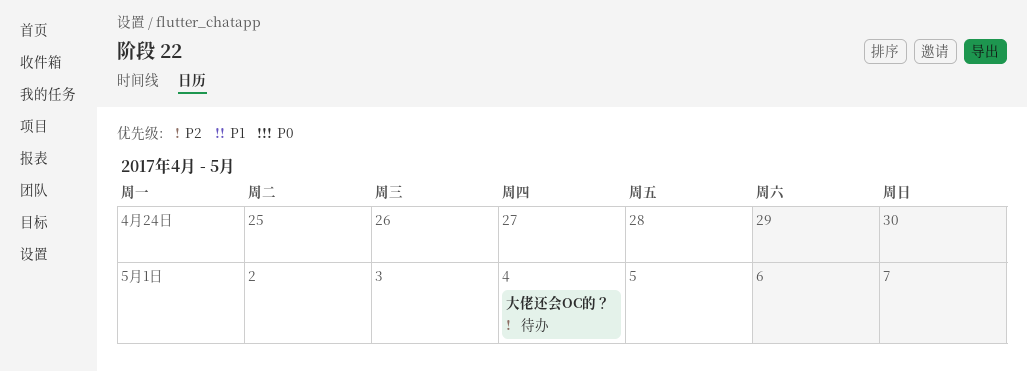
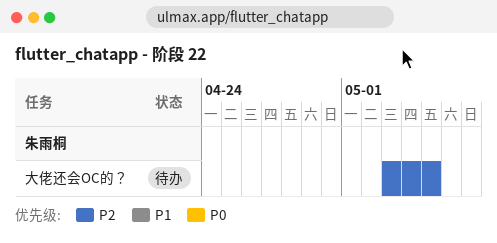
大佬还会OC的？, due: May 4 -> May 5

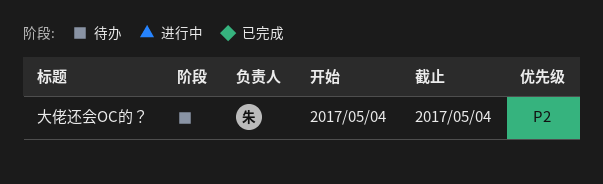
大佬还会OC的？, start: May 3 -> May 4
大佬还会OC的？, due: May 5 -> May 4

